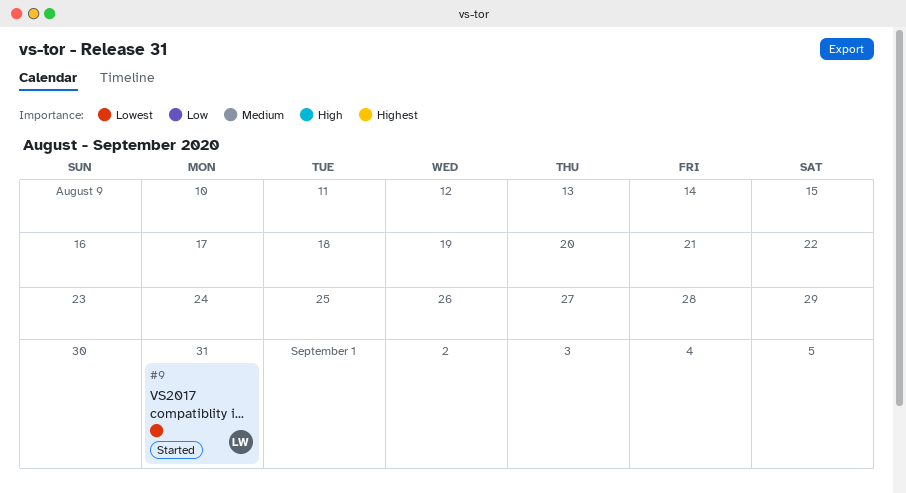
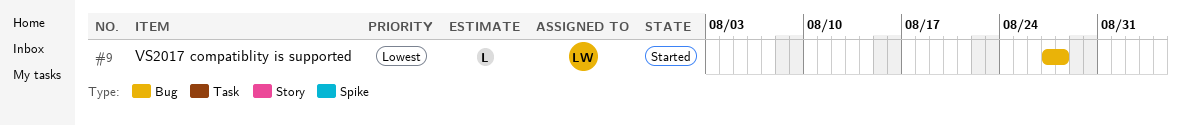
#9, due: Aug 31 -> Aug 28

